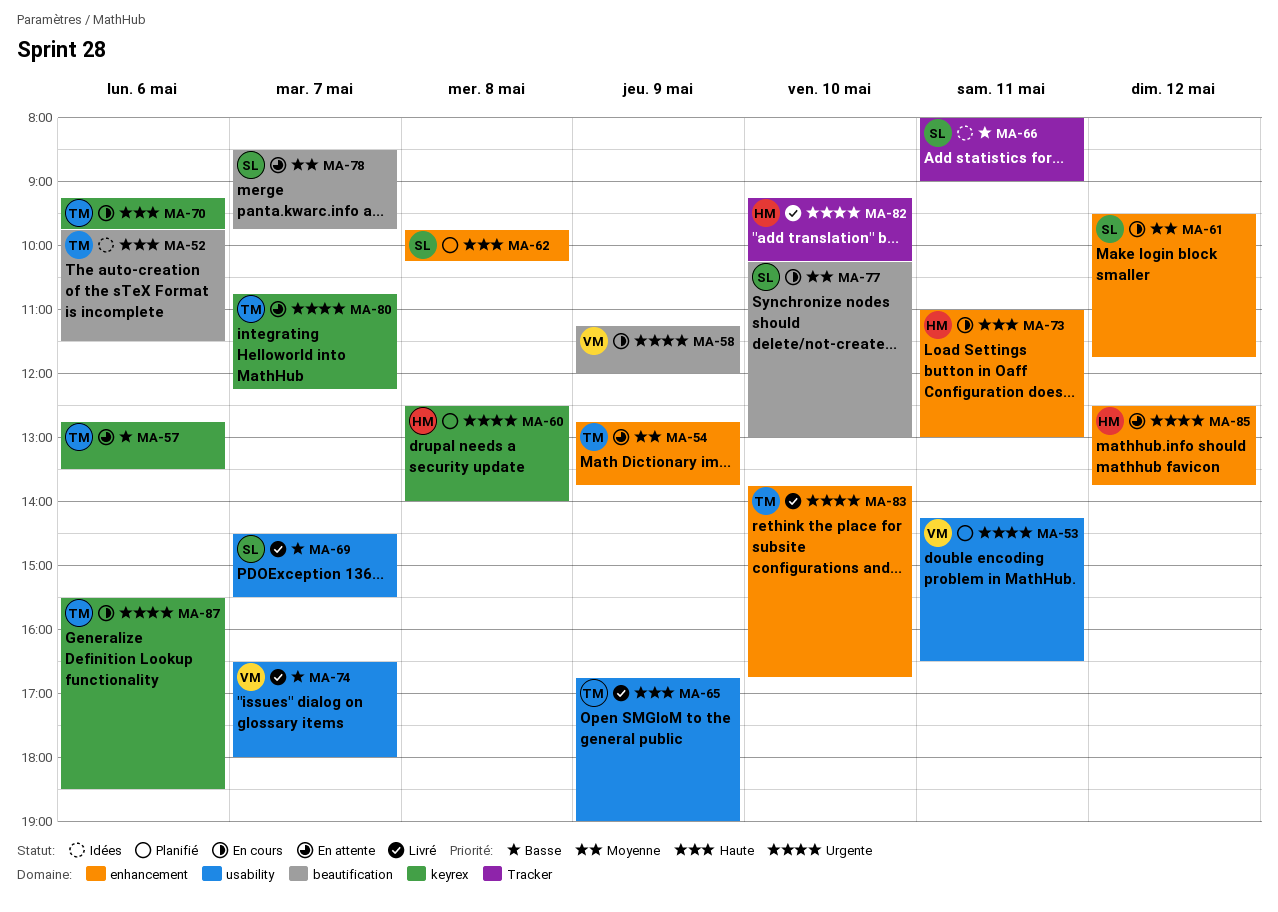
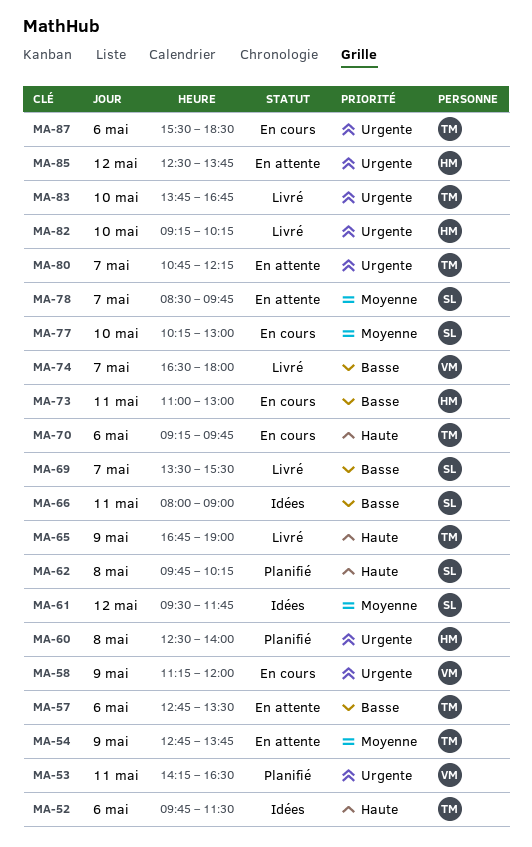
MA-61, status: En cours -> Idées
MA-69, begins: 14:30 -> 13:30
MA-73, priority: Haute -> Basse

